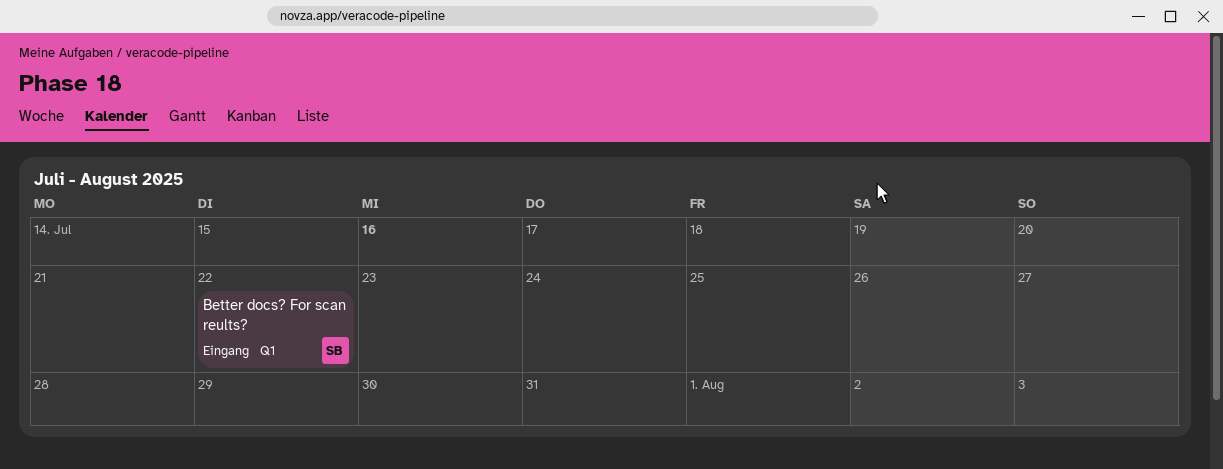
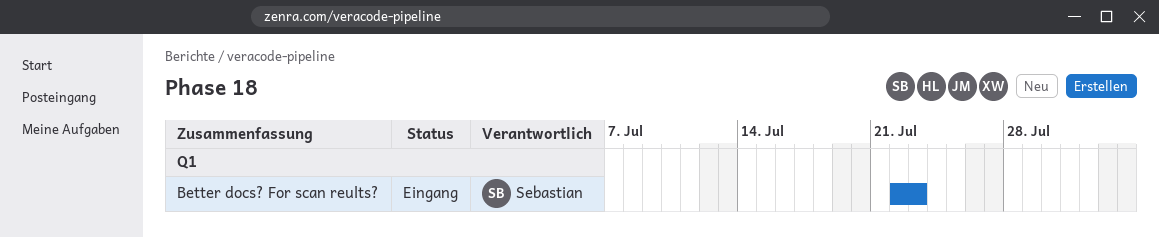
Better docs? For scan reults?, due: Jul 22 -> Jul 23

